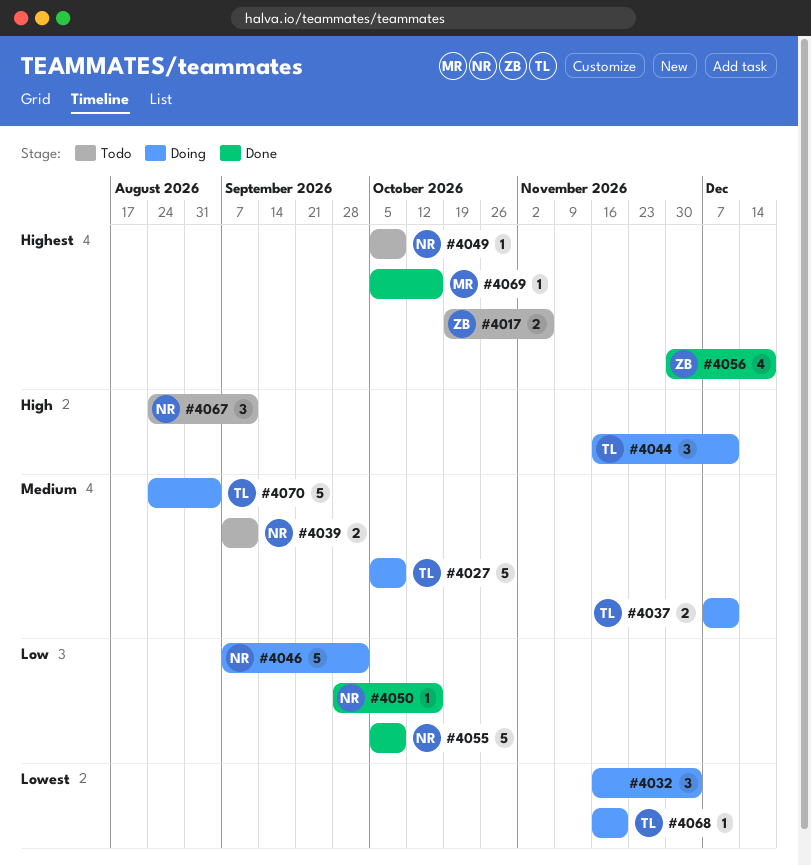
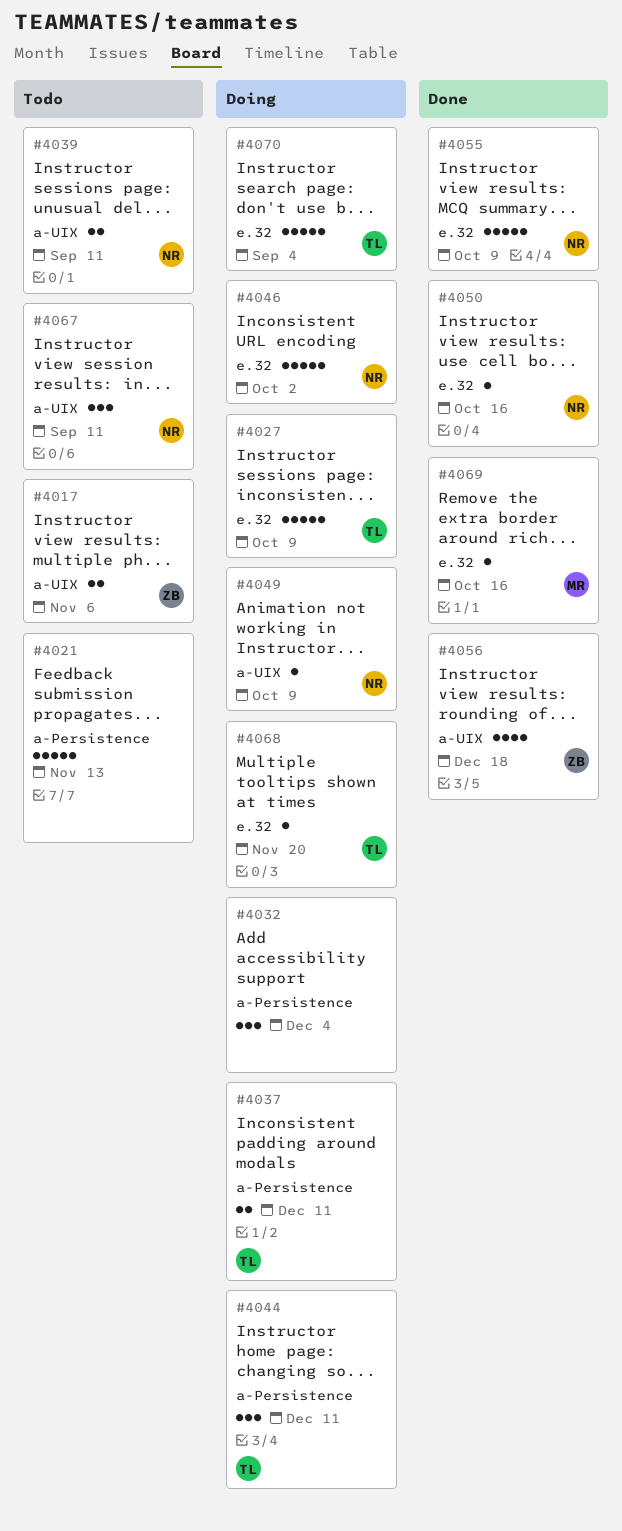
#4021: none -> present
#4049, status: Todo -> Doing

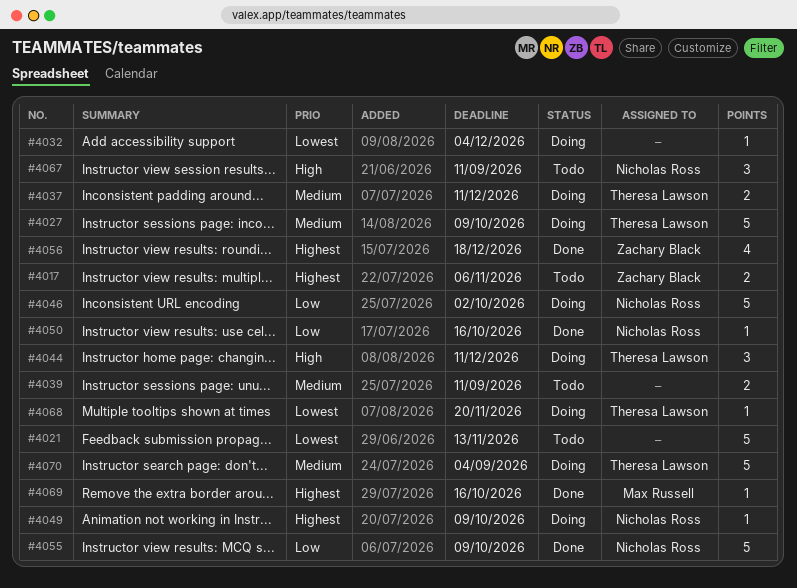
#4032, estimate: 3 -> 1
#4039, owner: Nicholas Ross -> none

